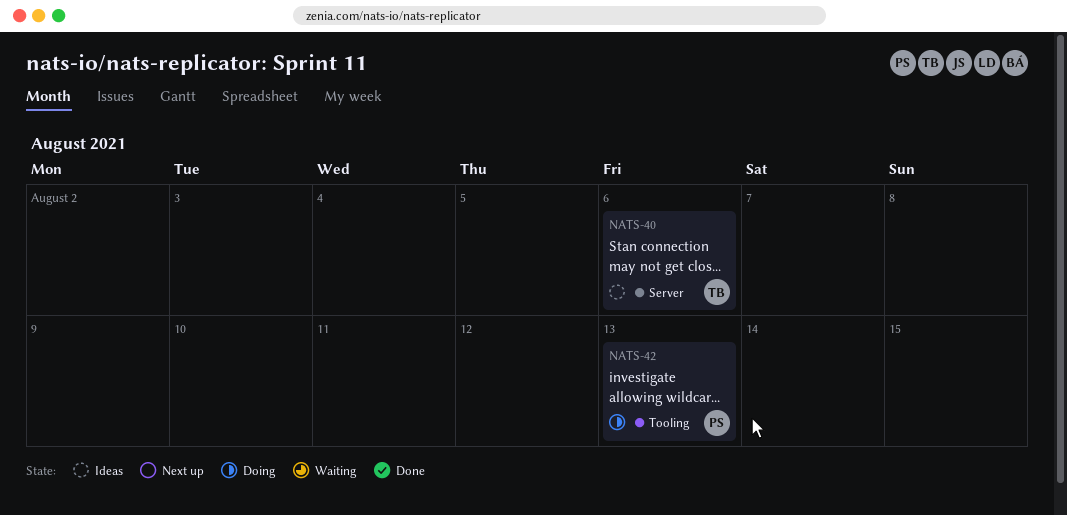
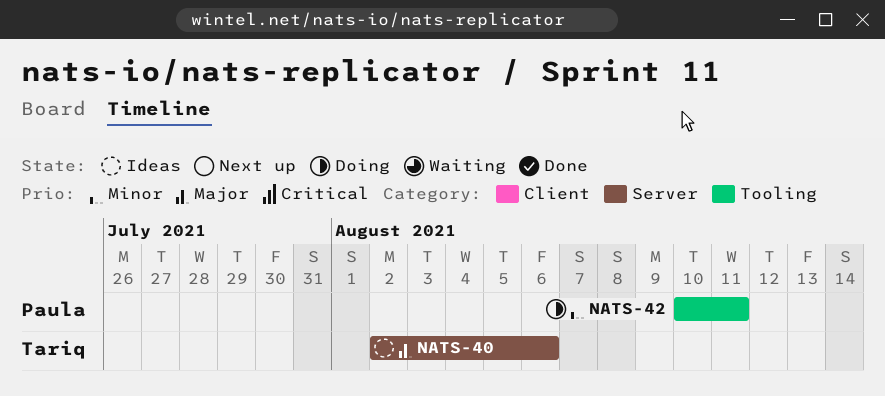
NATS-42, due: Aug 13 -> Aug 11

